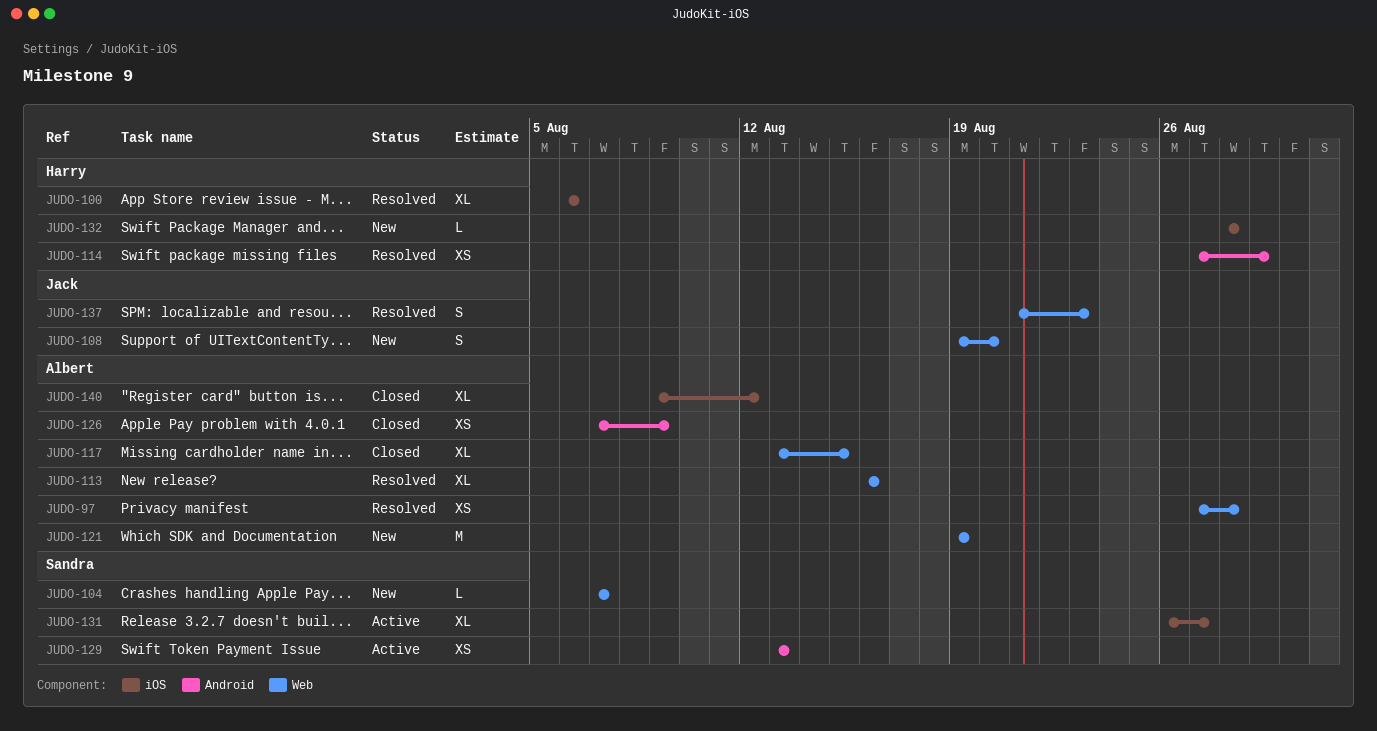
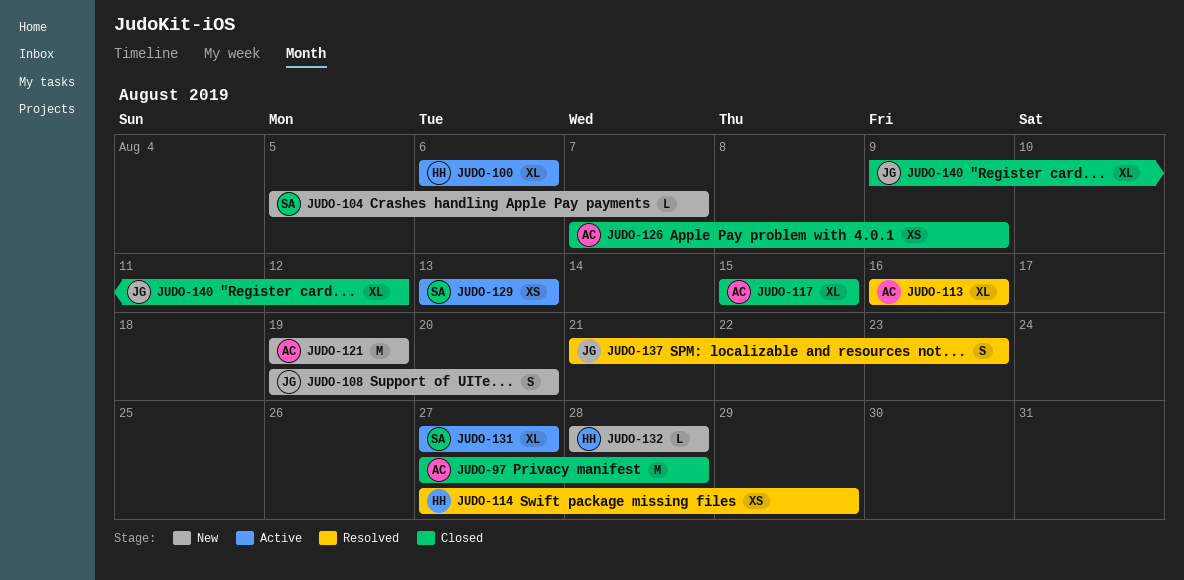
JUDO-97, status: Resolved -> Closed
JUDO-97, estimate: XS -> M
JUDO-100, status: Resolved -> Active
JUDO-104, start: Aug 7 -> Aug 5
JUDO-117, start: Aug 13 -> Aug 15
JUDO-131, start: Aug 26 -> Aug 27
JUDO-140, owner: Albert -> Jack

